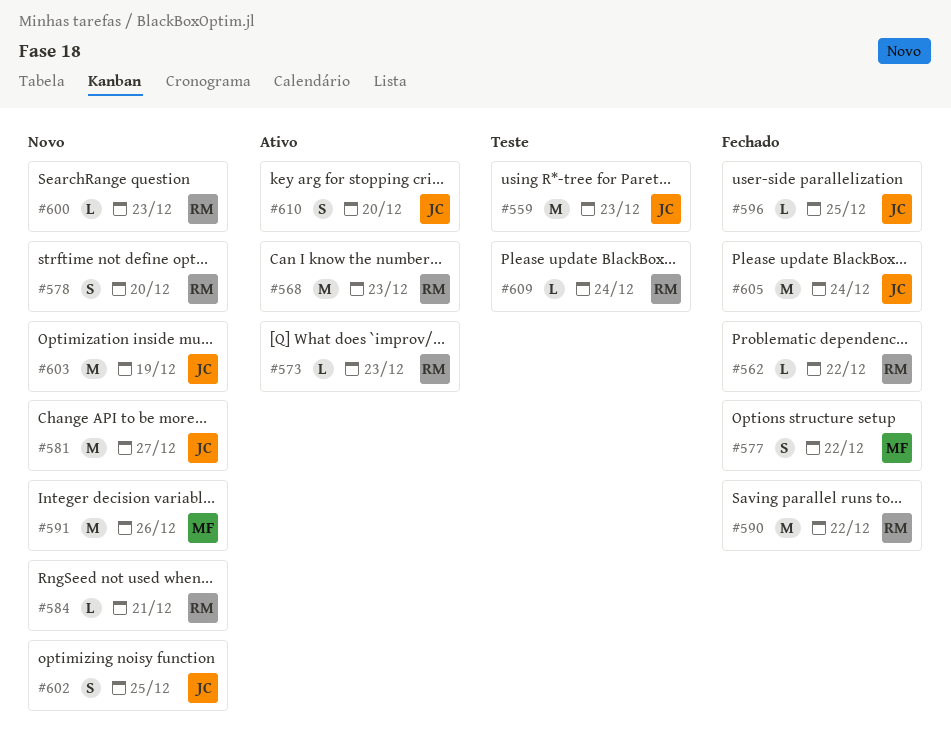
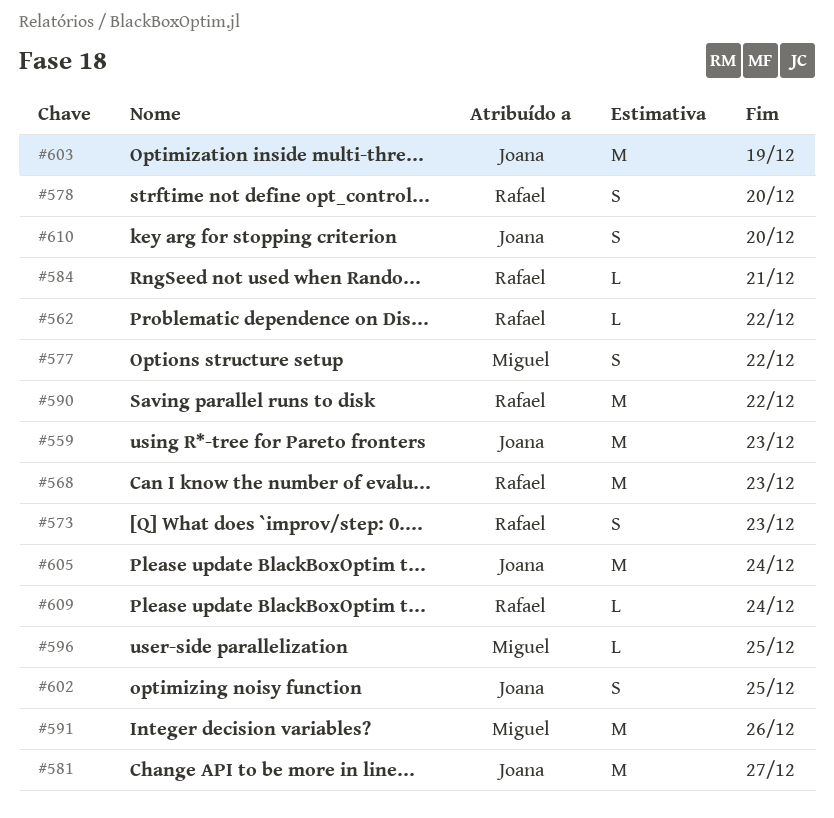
#573, estimate: L -> S
#596, owner: Joana -> Miguel
#600: present -> none

